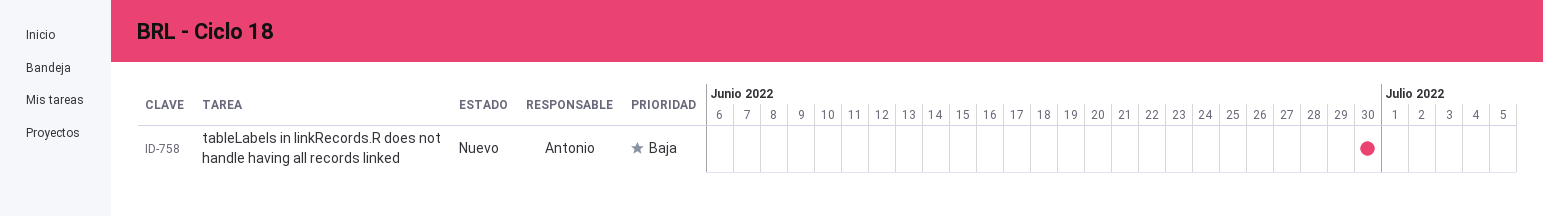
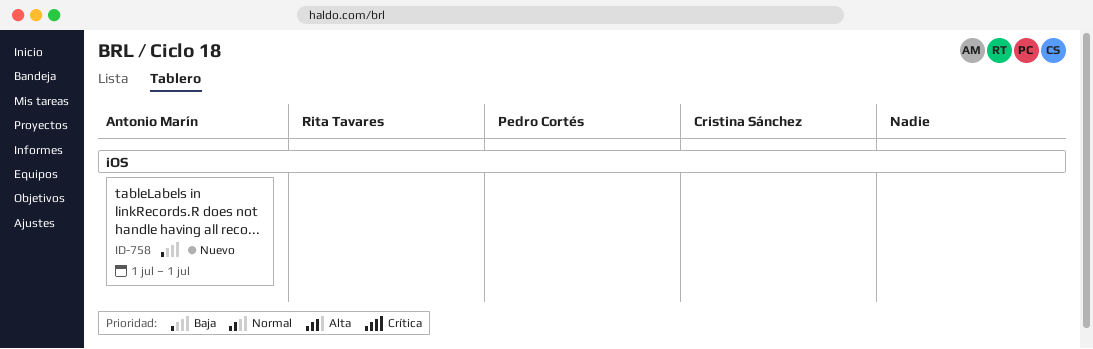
ID-758, start: Jun 30 -> Jul 1
ID-758, due: Jun 30 -> Jul 1

